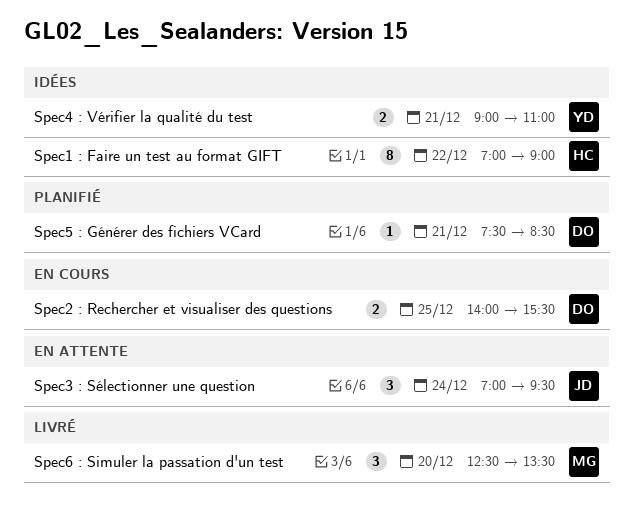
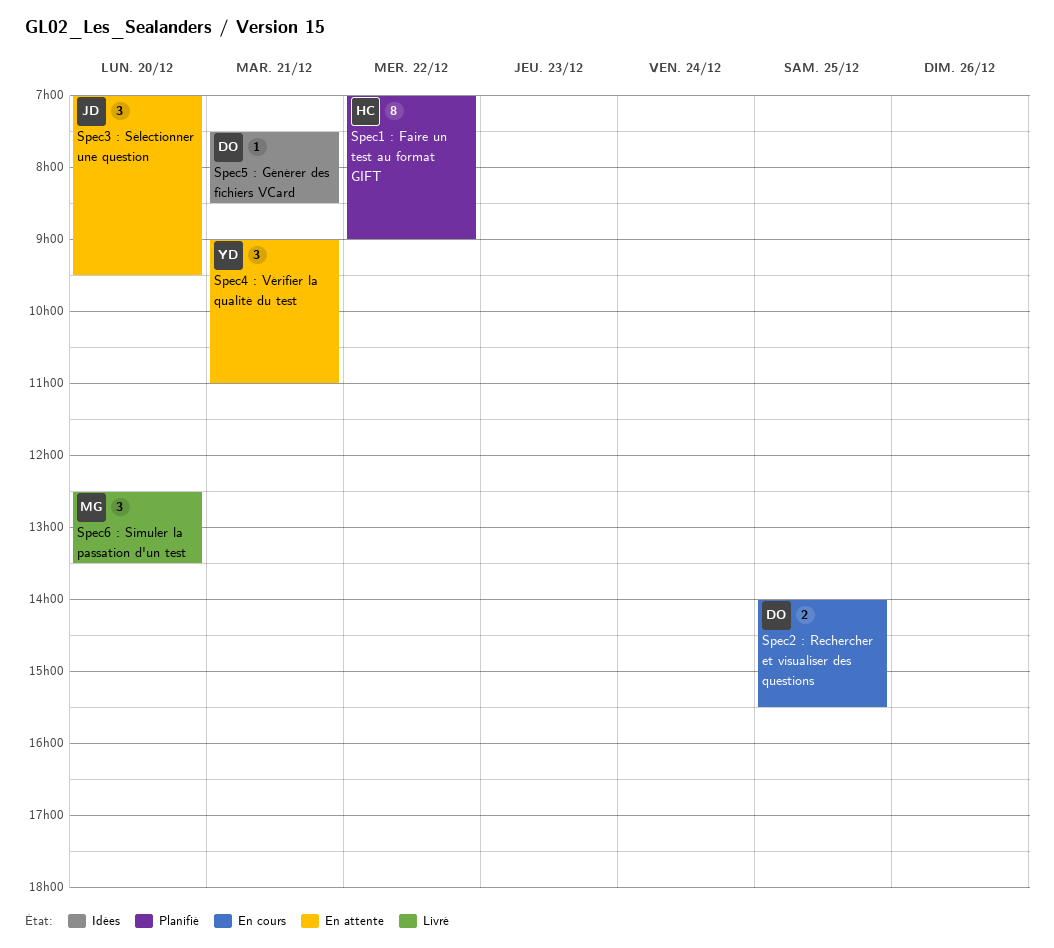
Spec1 : Faire un test au format GIFT, status: Idées -> Planifié
Spec3 : Sélectionner une question, day: Dec 24 -> Dec 20
Spec4 : Vérifier la qualité du test, status: Idées -> En attente
Spec4 : Vérifier la qualité du test, estimate: 2 -> 3
Spec5 : Générer des fichiers VCard, status: Planifié -> Idées

